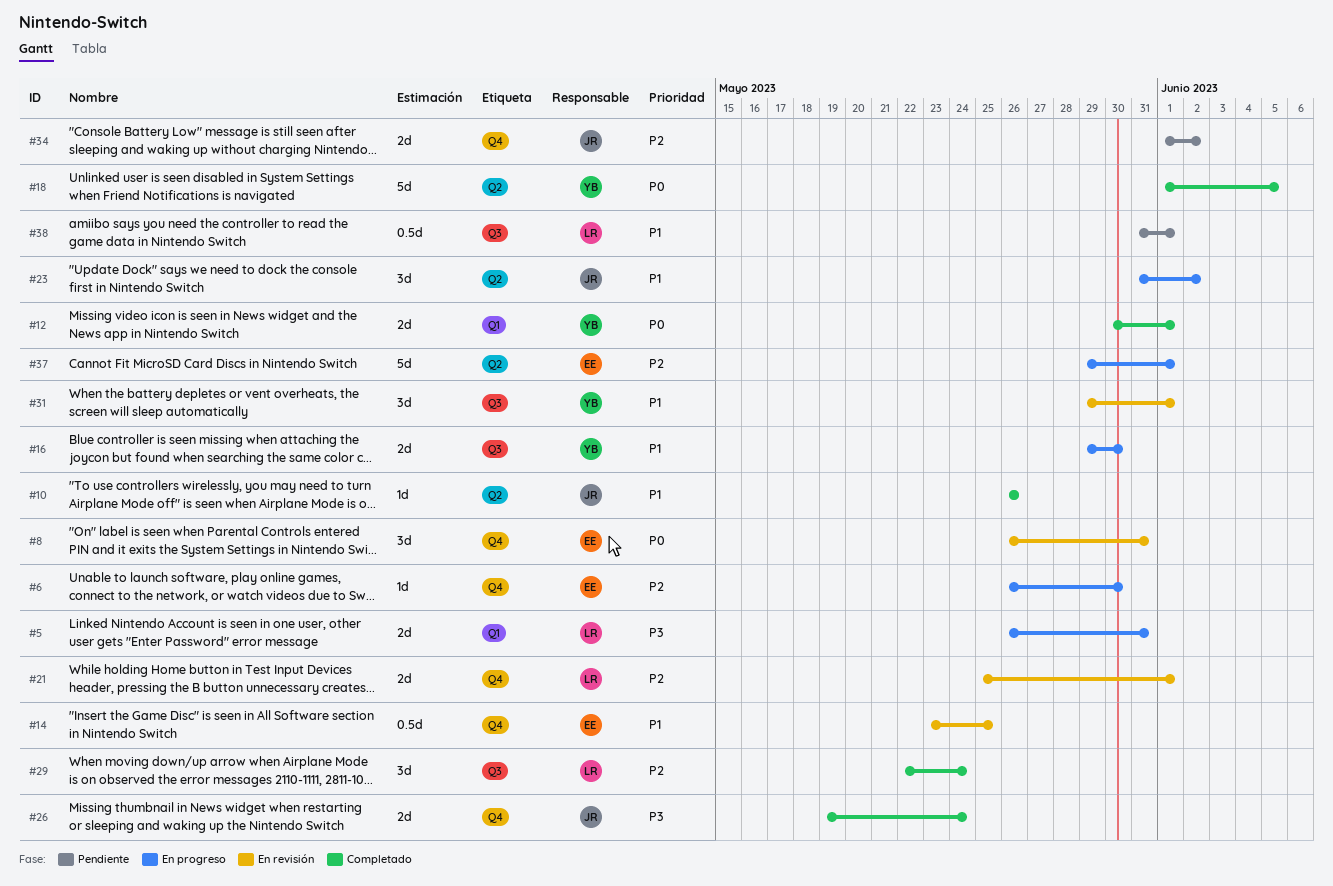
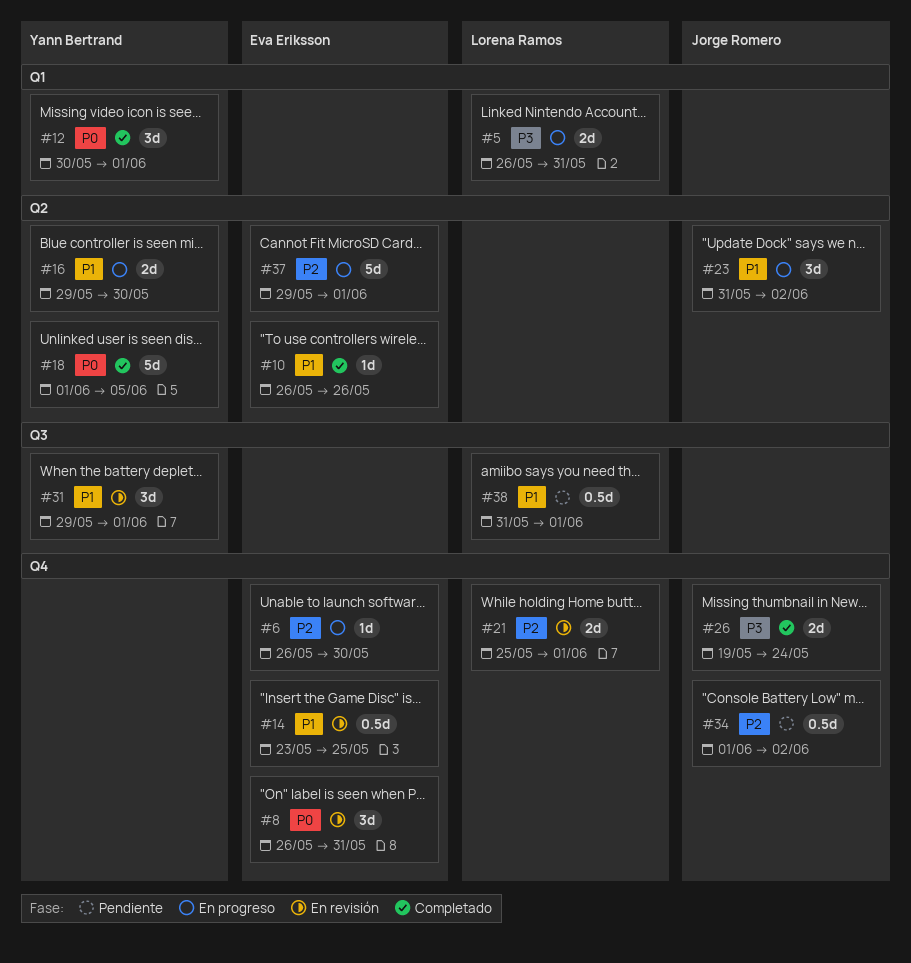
#10, owner: Jorge Romero -> Eva Eriksson
#12, estimate: 2d -> 3d
#16, label: Q3 -> Q2
#29: present -> none
#34, estimate: 2d -> 0.5d

